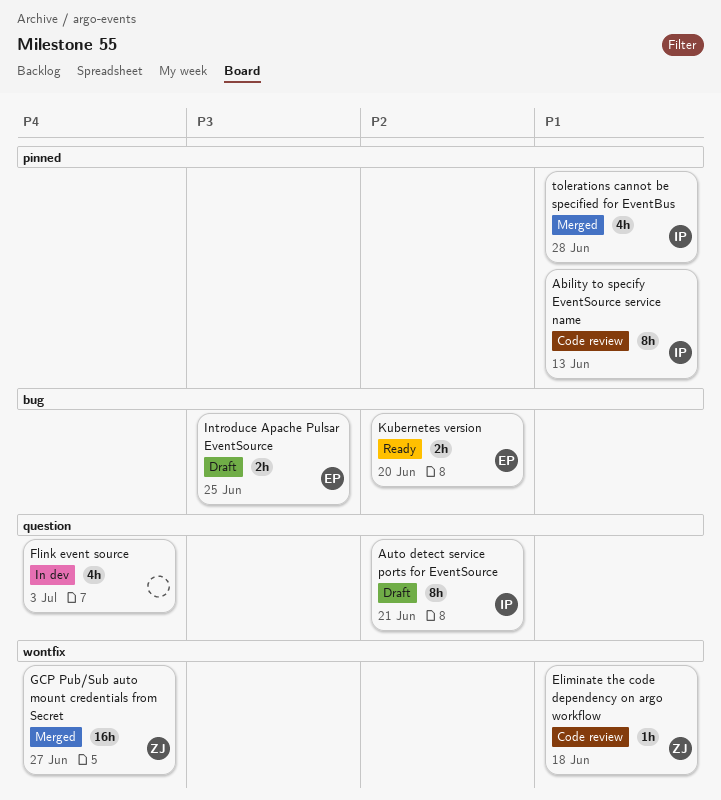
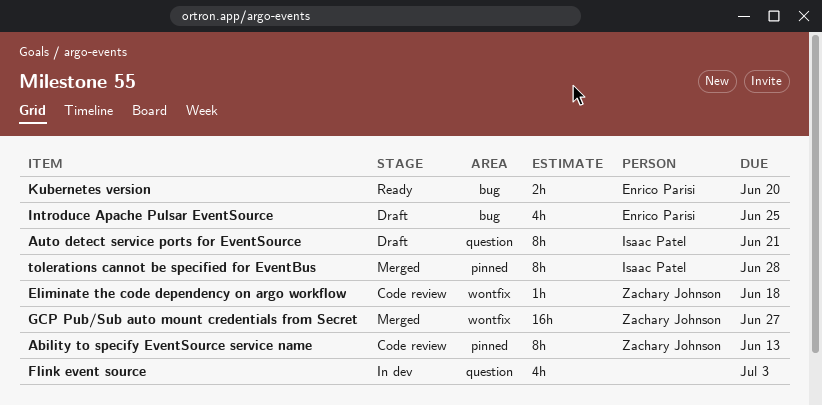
Ability to specify EventSource service name, owner: Isaac Patel -> Zachary Johnson
Introduce Apache Pulsar EventSource, estimate: 2h -> 4h
tolerations cannot be specified for EventBus, estimate: 4h -> 8h

